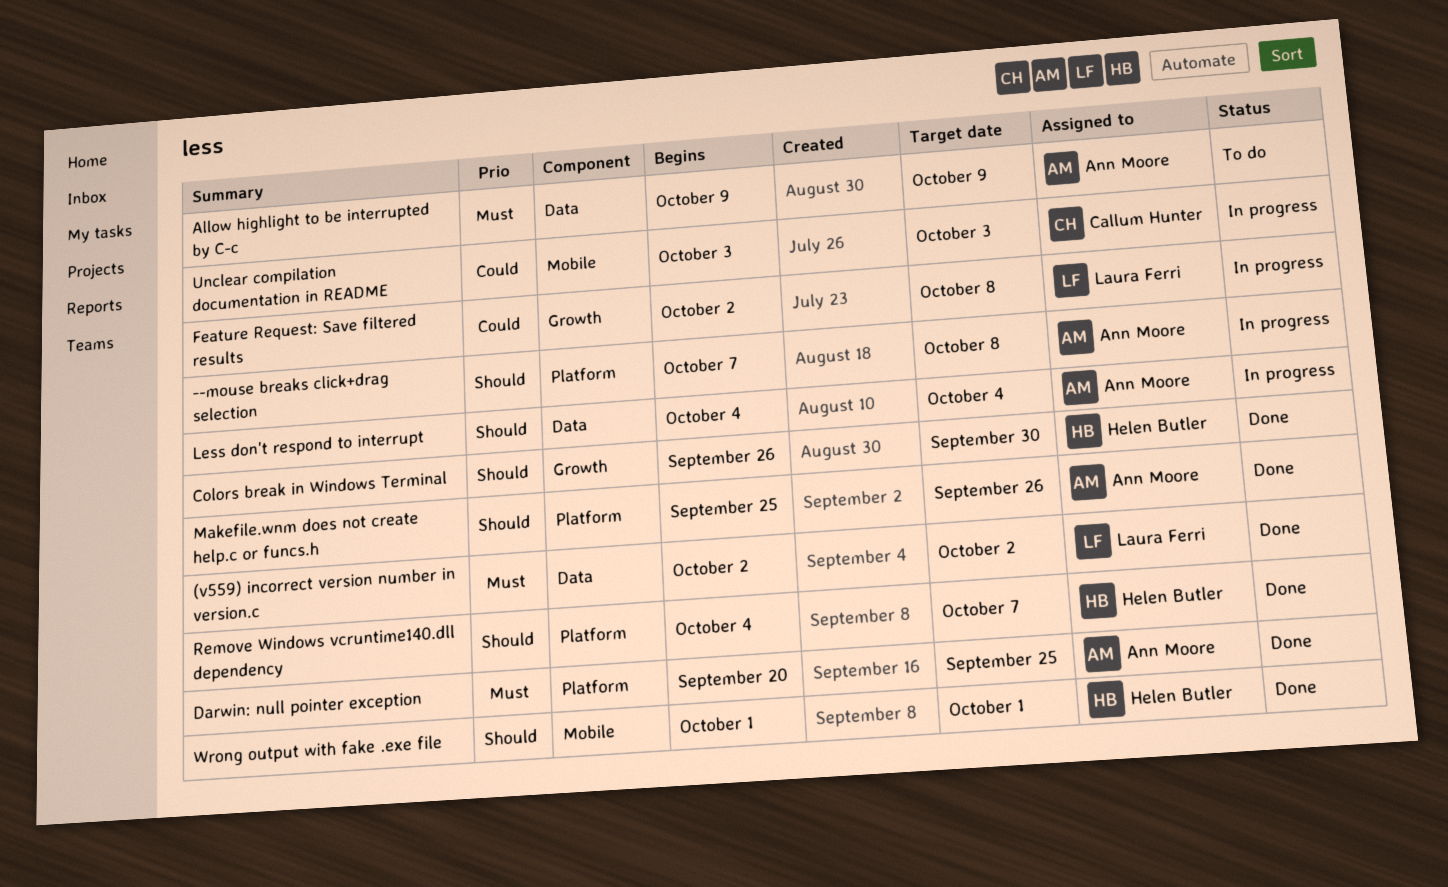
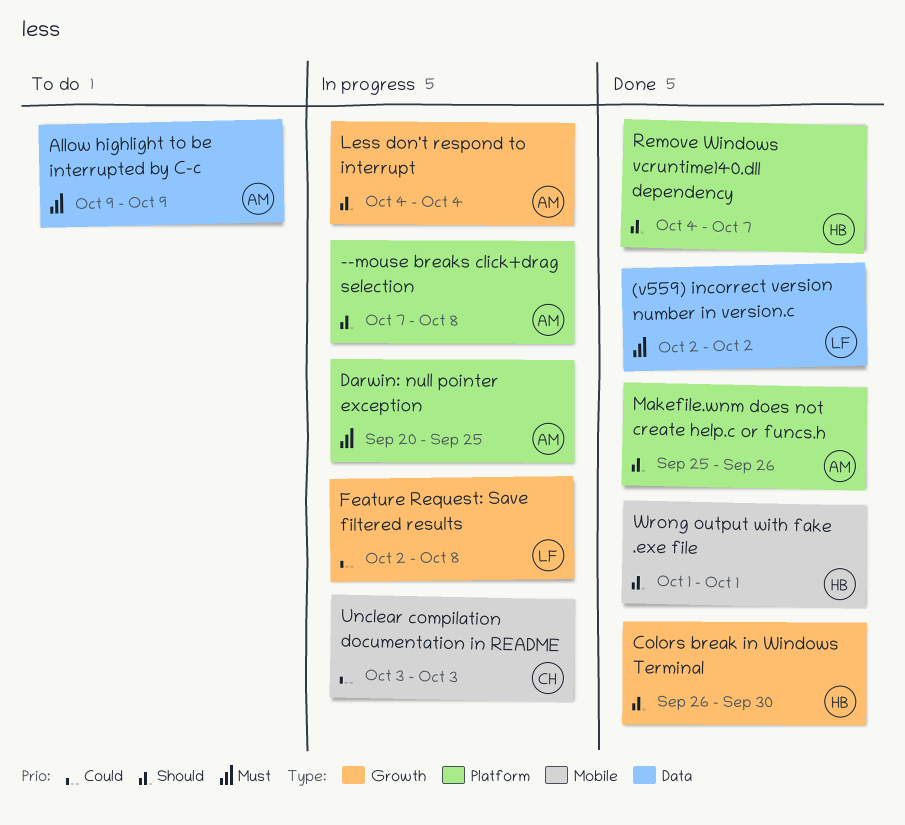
Darwin: null pointer exception, status: Done -> In progress
Less don't respond to interrupt, label: Data -> Growth

